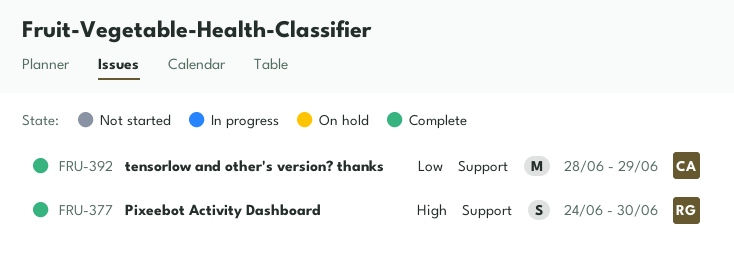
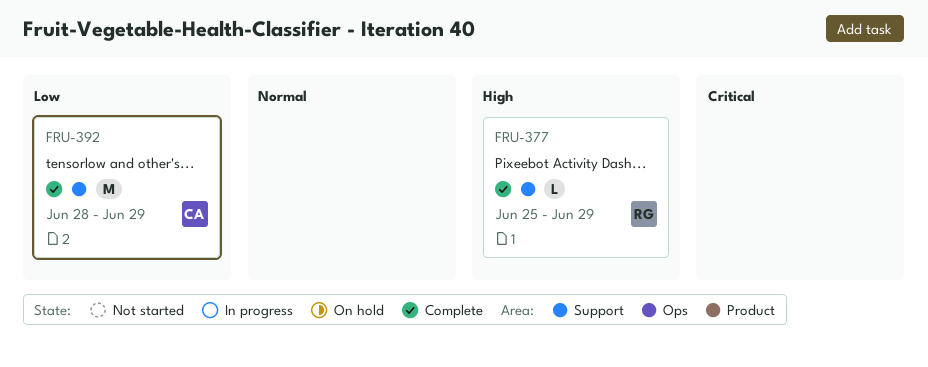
FRU-377, estimate: S -> L
FRU-377, start: Jun 24 -> Jun 25
FRU-377, due: Jun 30 -> Jun 29

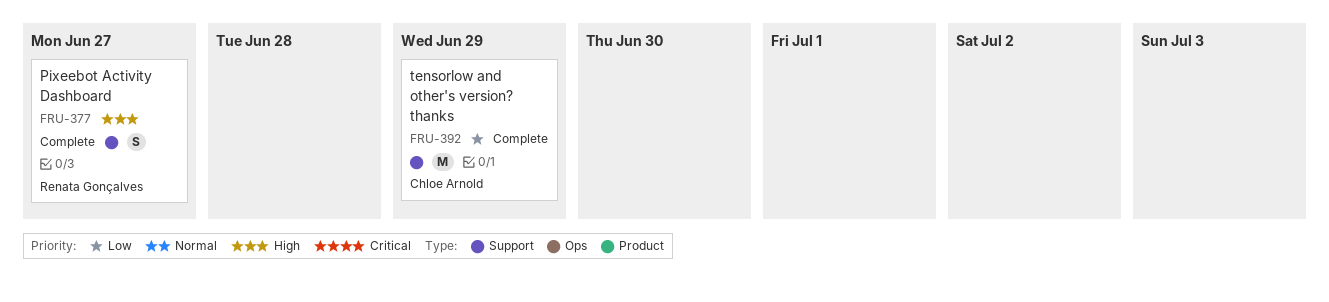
FRU-377, estimate: L -> S
FRU-377, due: Jun 29 -> Jun 27

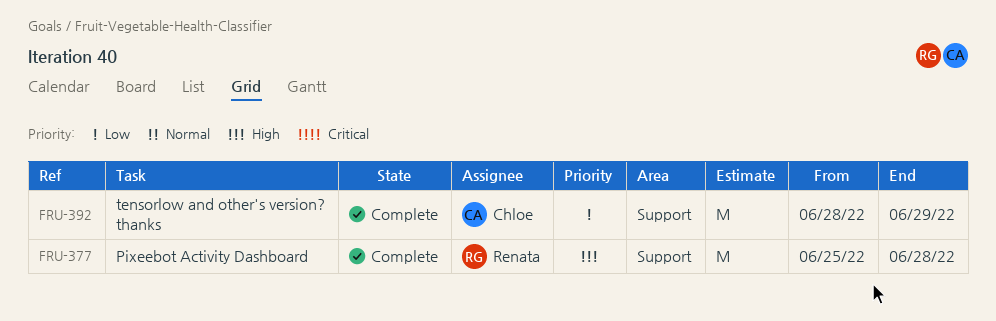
FRU-377, estimate: S -> M
FRU-377, due: Jun 27 -> Jun 28

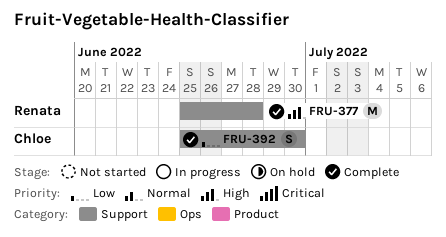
FRU-392, estimate: M -> S
FRU-392, start: Jun 28 -> Jun 25
FRU-392, due: Jun 29 -> Jun 30

